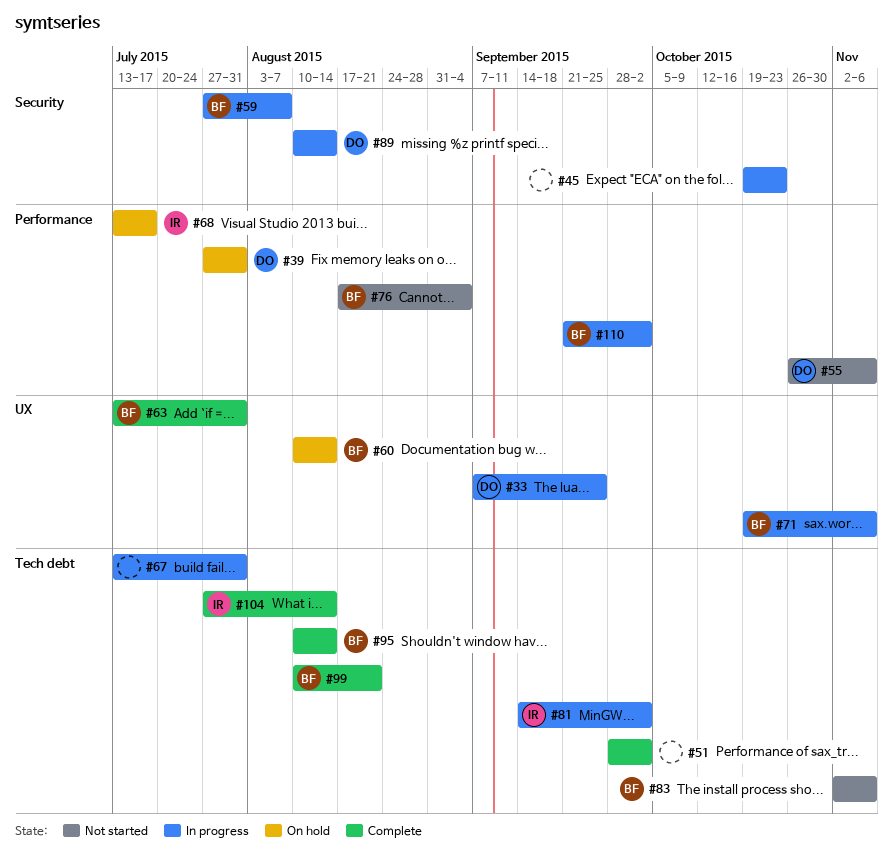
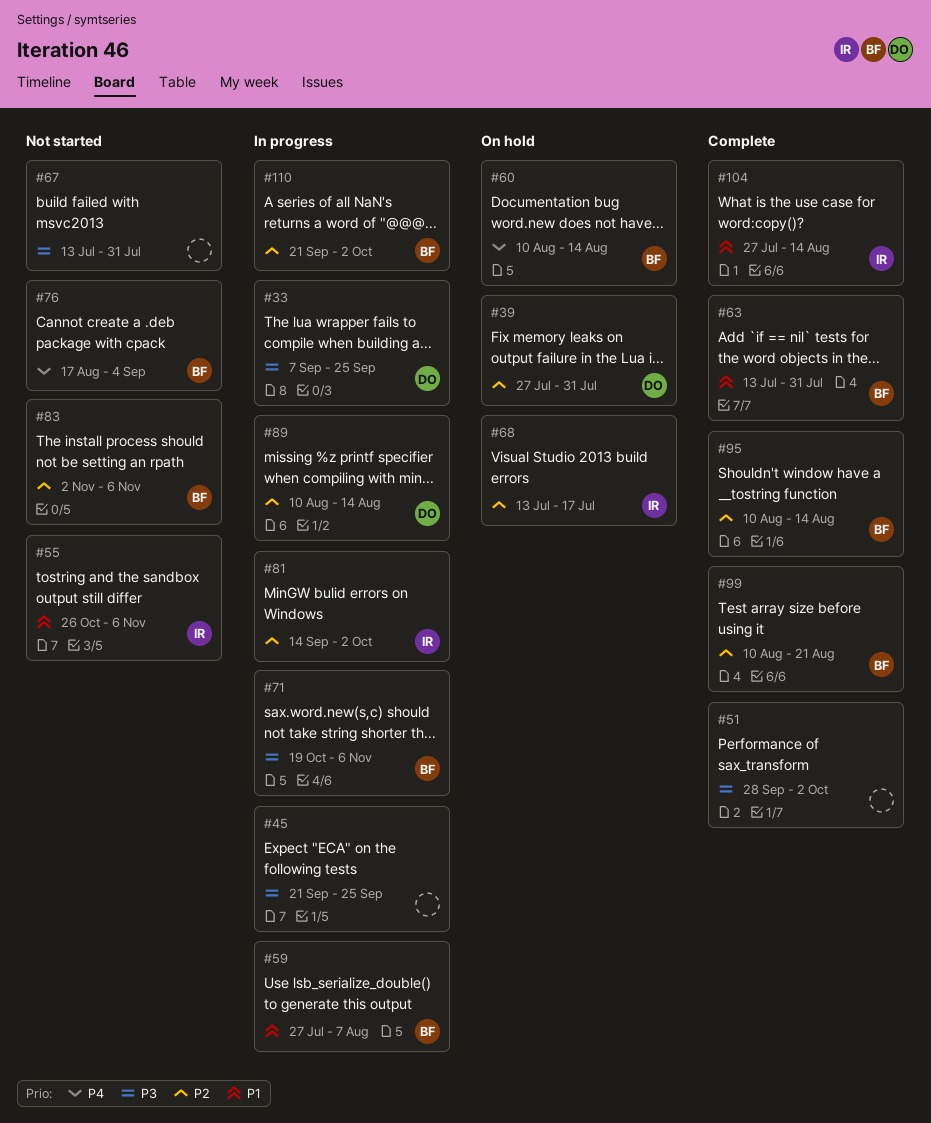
#45, start: Oct 19 -> Sep 21
#45, due: Oct 23 -> Sep 25
#55, owner: DO -> IR
#67, status: In progress -> Not started

